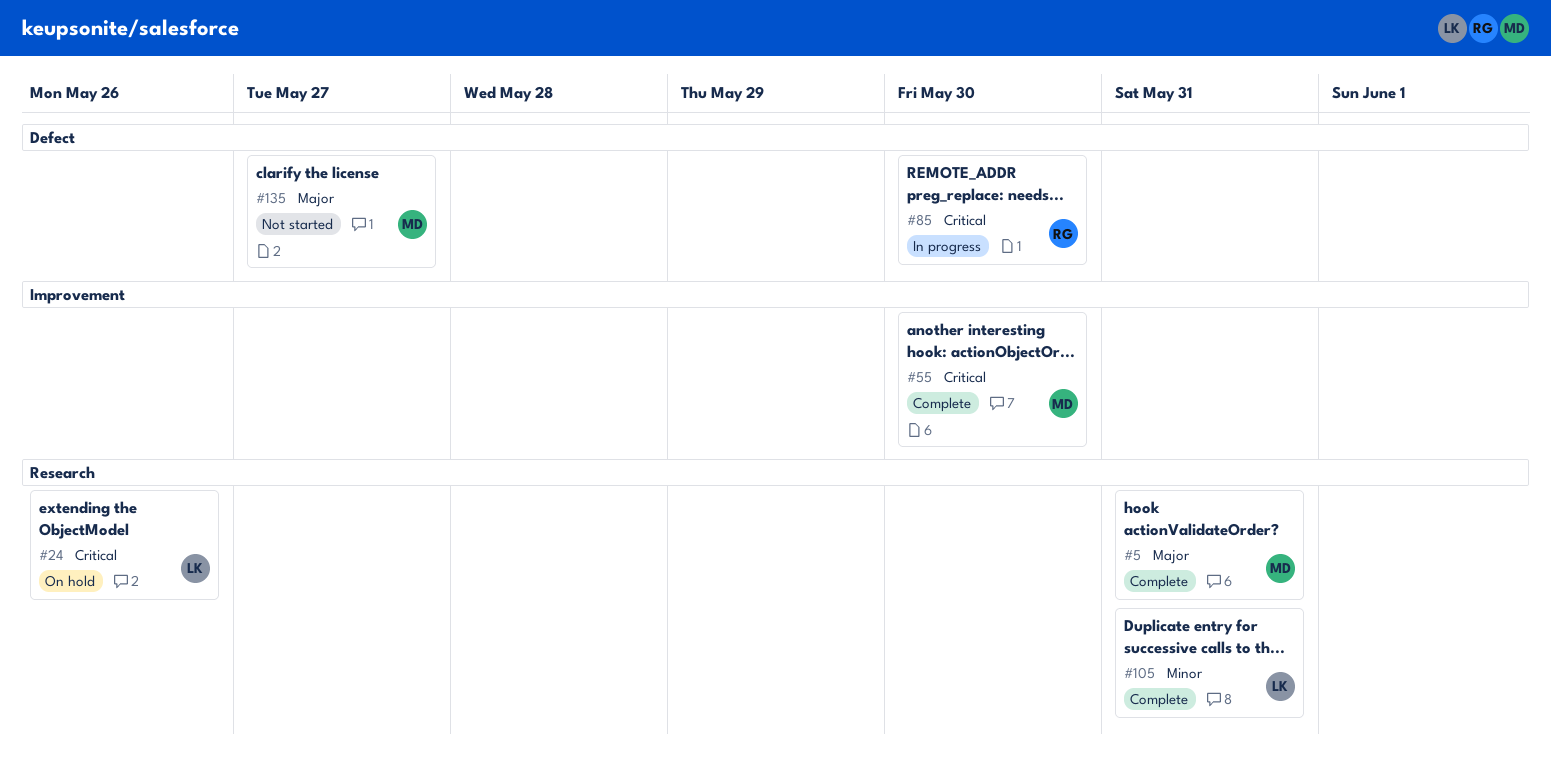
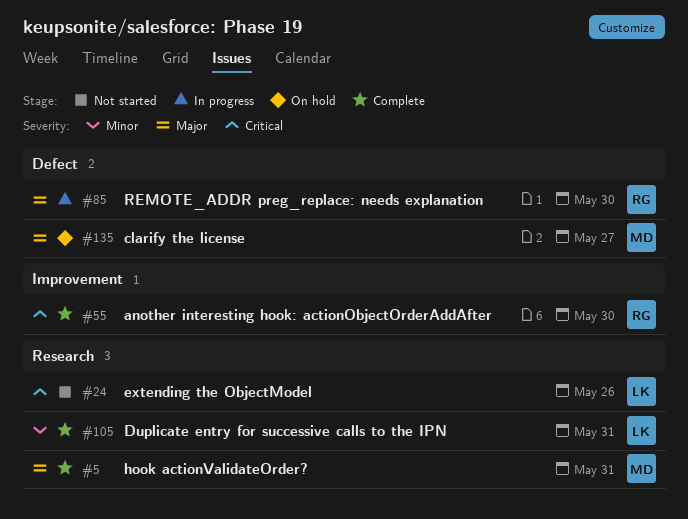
#24, status: On hold -> Not started
#55, owner: MD -> RG
#85, priority: Critical -> Major
#135, status: Not started -> On hold

